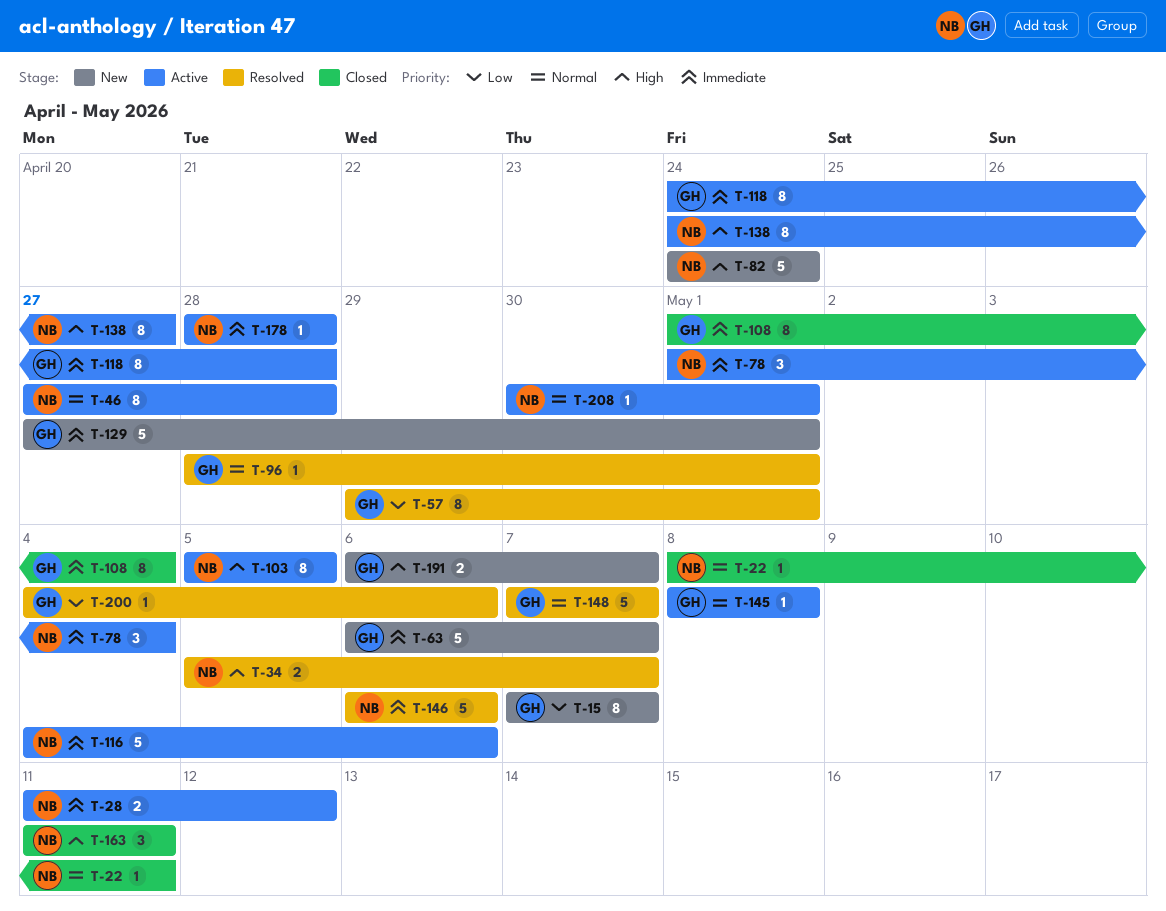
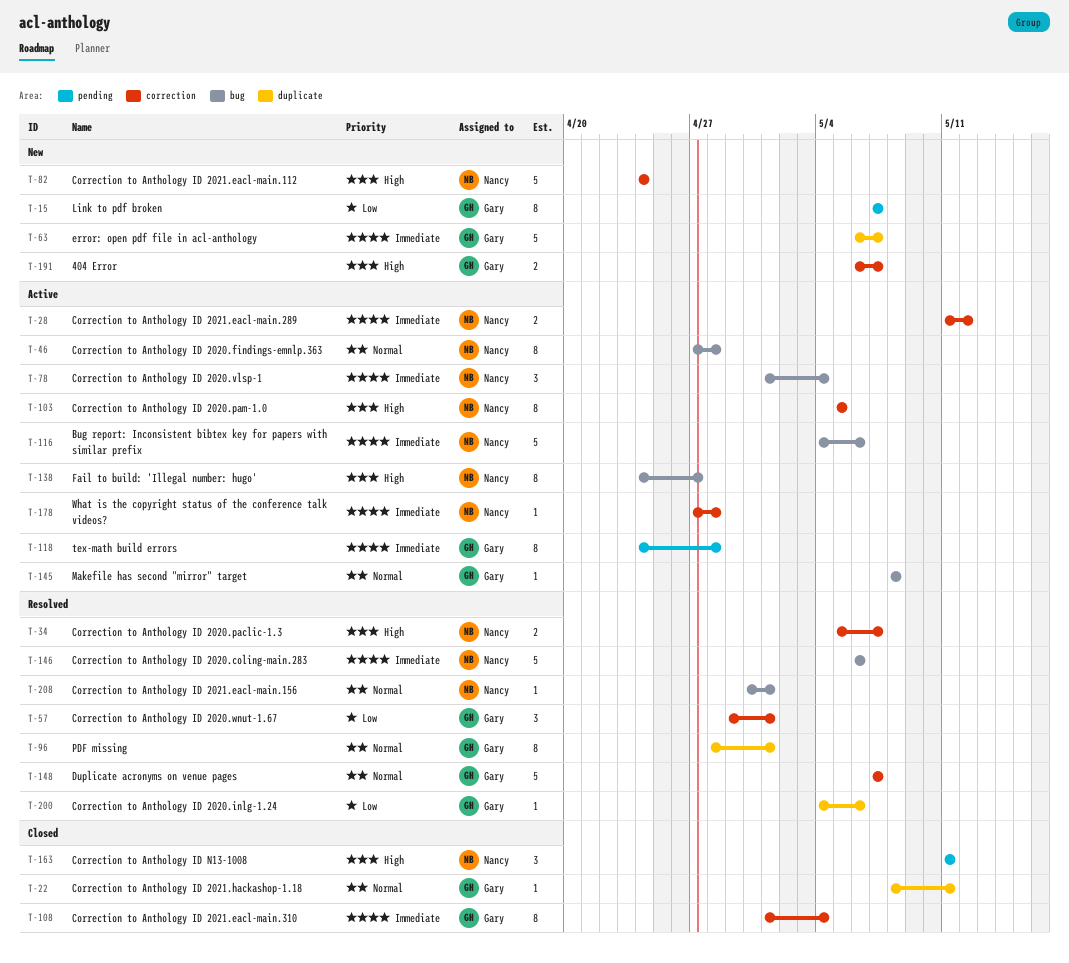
T-22, owner: Nancy -> Gary
T-57, estimate: 8 -> 3
T-96, estimate: 1 -> 8
T-129: present -> none
T-178, start: Apr 28 -> Apr 27
T-208, status: Active -> Resolved

